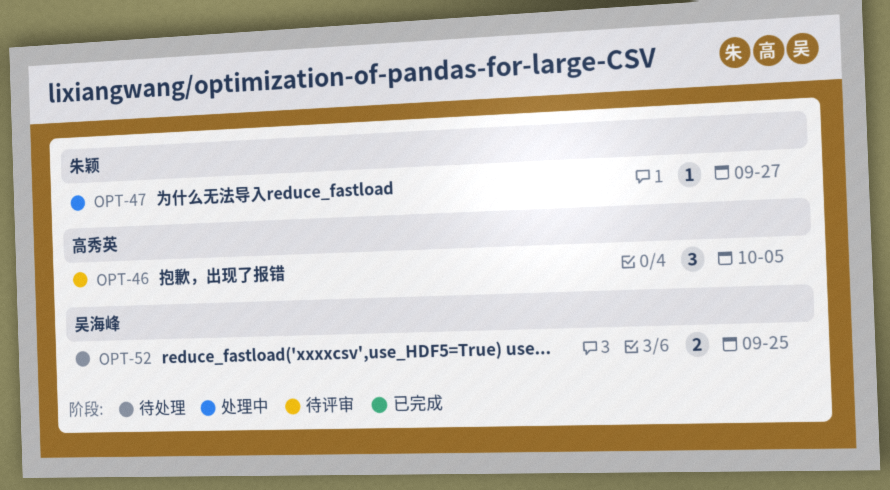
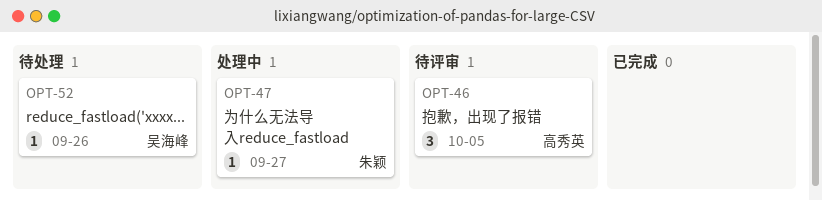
OPT-52, estimate: 2 -> 1
OPT-52, due: Sep 25 -> Sep 26

